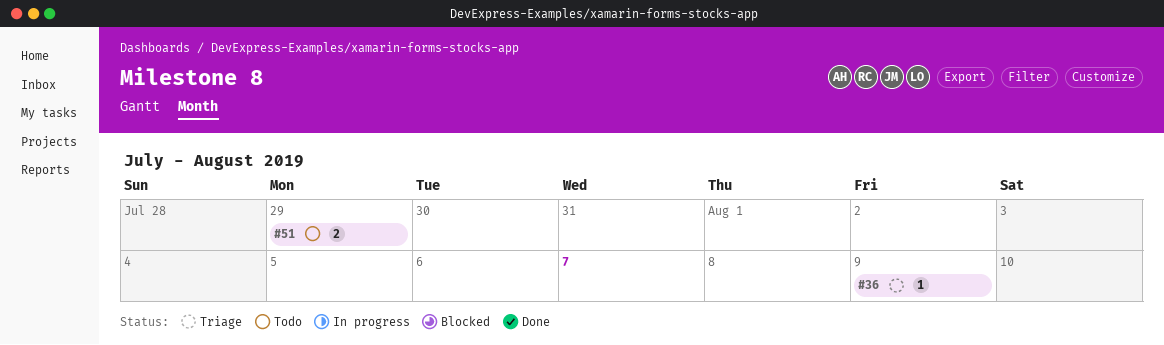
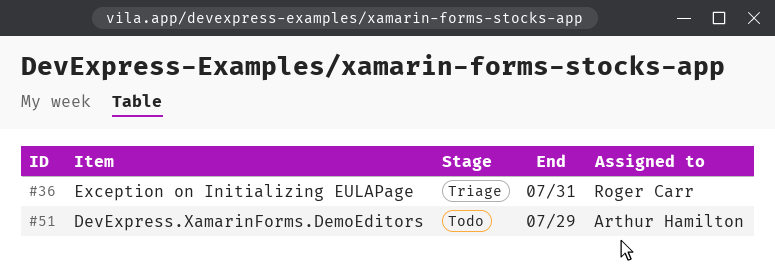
#36, due: Aug 9 -> Jul 31

